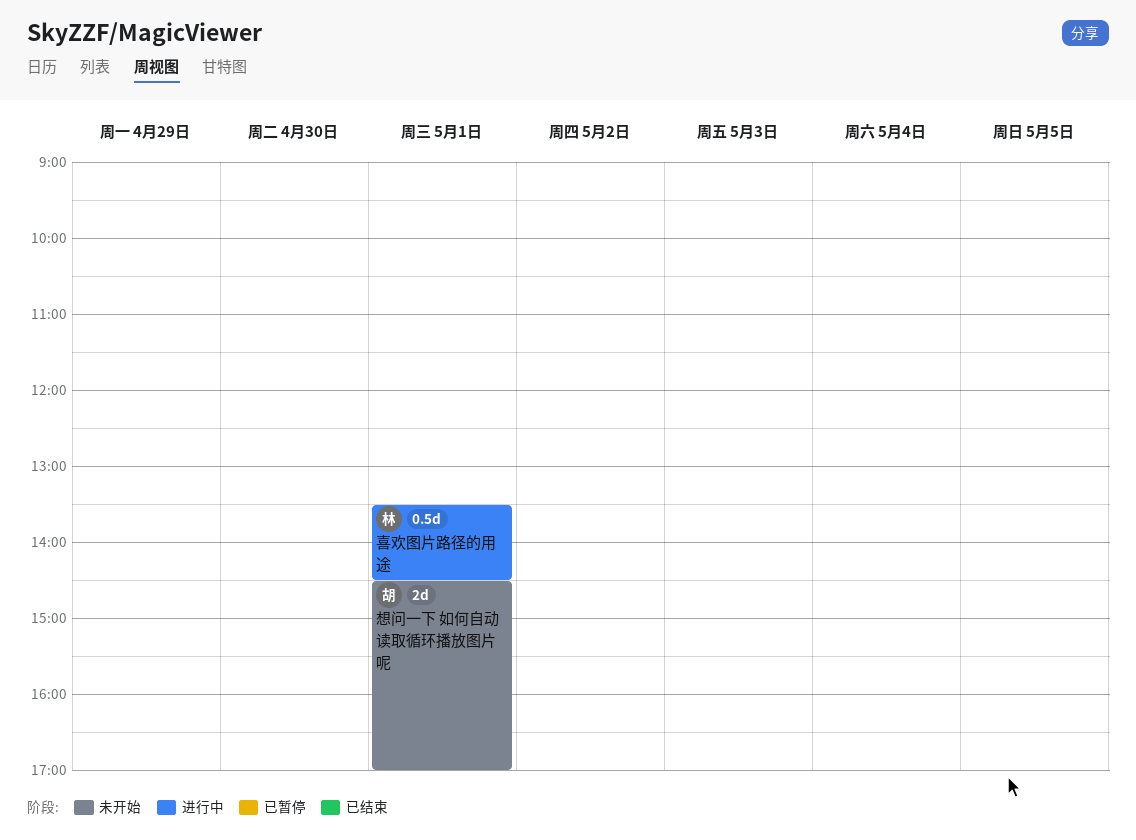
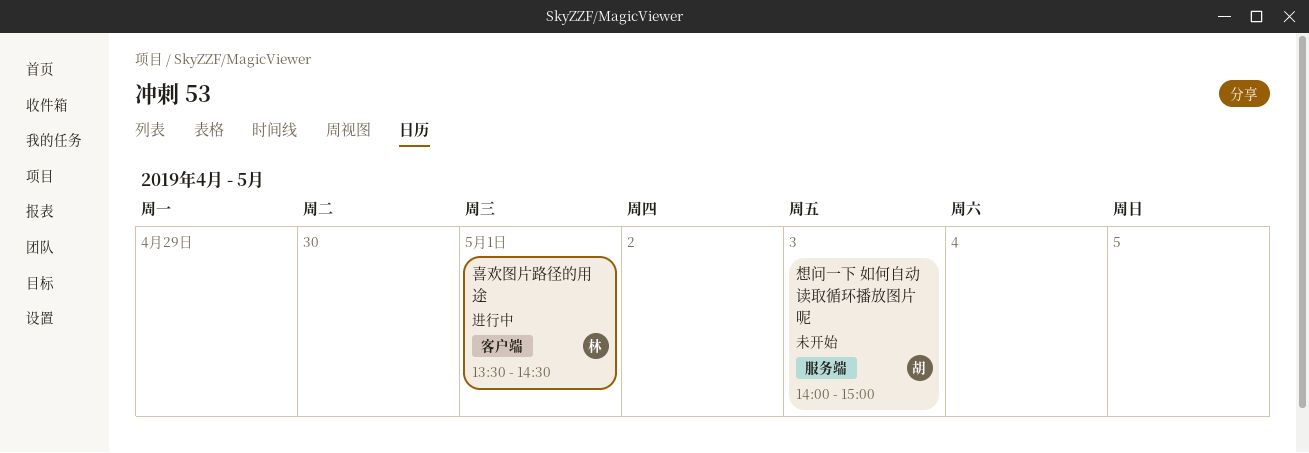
想问一下 如何自动读取循环播放图片呢, day: May 1 -> May 3
想问一下 如何自动读取循环播放图片呢, begins: 14:30 -> 14:00
想问一下 如何自动读取循环播放图片呢, ends: 17:00 -> 15:00

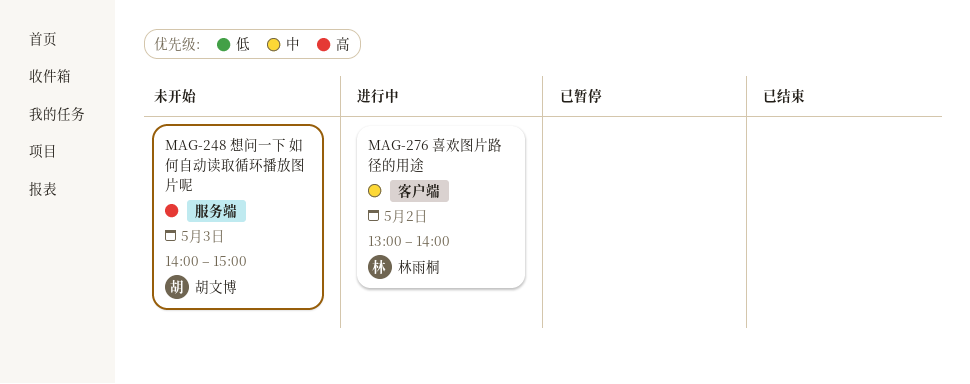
喜欢图片路径的用途, day: May 1 -> May 2
喜欢图片路径的用途, begins: 13:30 -> 13:00
喜欢图片路径的用途, ends: 14:30 -> 14:00

